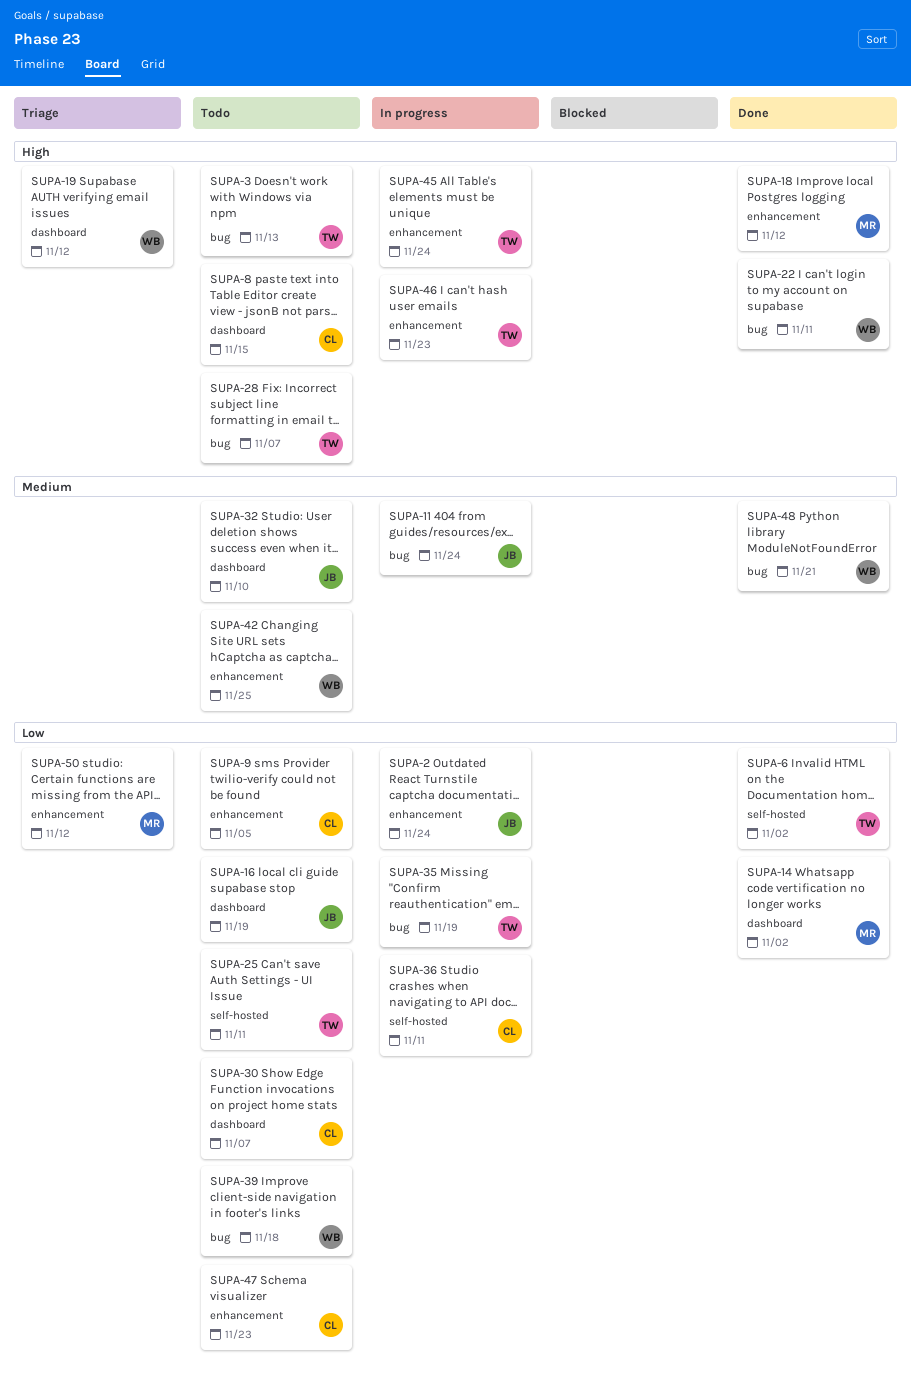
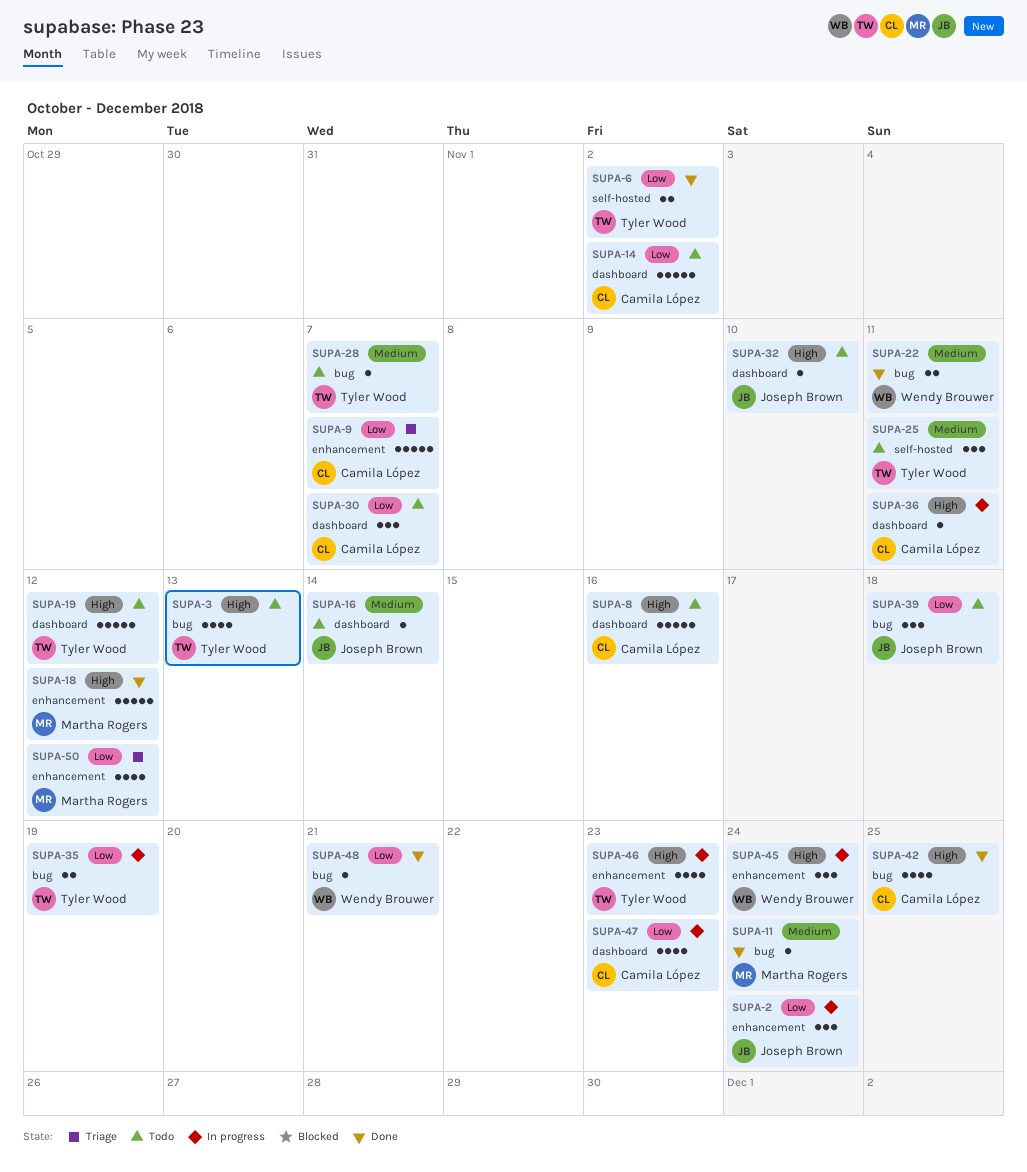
SUPA-8, due: Nov 15 -> Nov 16
SUPA-9, status: Todo -> Triage
SUPA-9, due: Nov 5 -> Nov 7
SUPA-11, status: In progress -> Done
SUPA-11, owner: Joseph Brown -> Martha Rogers
SUPA-14, status: Done -> Todo
SUPA-14, owner: Martha Rogers -> Camila López
SUPA-16, priority: Low -> Medium
SUPA-16, due: Nov 19 -> Nov 14
SUPA-19, status: Triage -> Todo
SUPA-19, owner: Wendy Brouwer -> Tyler Wood
SUPA-22, priority: High -> Medium
SUPA-25, priority: Low -> Medium
SUPA-28, priority: High -> Medium
SUPA-32, priority: Medium -> High
SUPA-36, priority: Low -> High
SUPA-36, label: self-hosted -> dashboard
SUPA-39, owner: Wendy Brouwer -> Joseph Brown
SUPA-42, status: Todo -> Done
SUPA-42, owner: Wendy Brouwer -> Camila López
SUPA-42, priority: Medium -> High
SUPA-42, label: enhancement -> bug
SUPA-45, owner: Tyler Wood -> Wendy Brouwer
SUPA-47, status: Todo -> In progress
SUPA-47, label: enhancement -> dashboard
SUPA-48, priority: Medium -> Low

